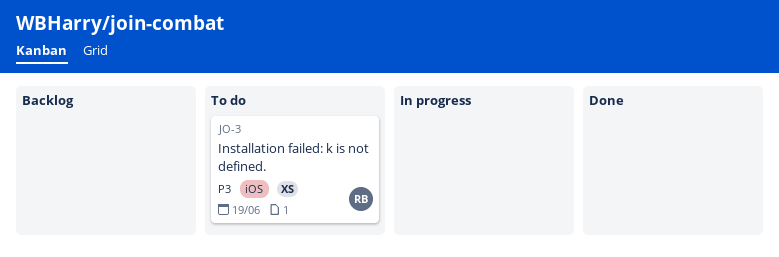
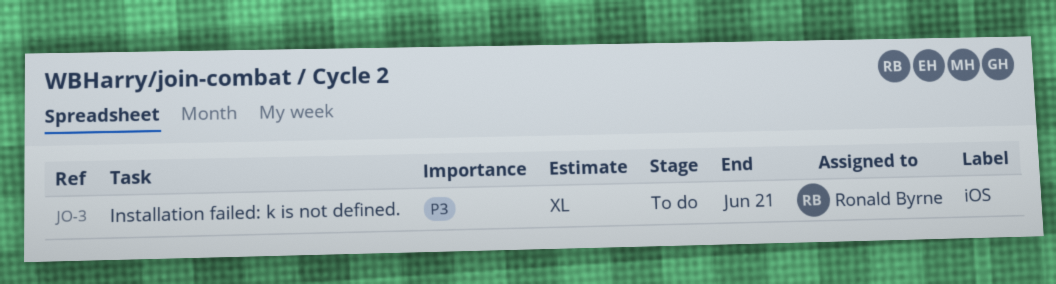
JO-3, estimate: XS -> XL
JO-3, due: Jun 19 -> Jun 21

